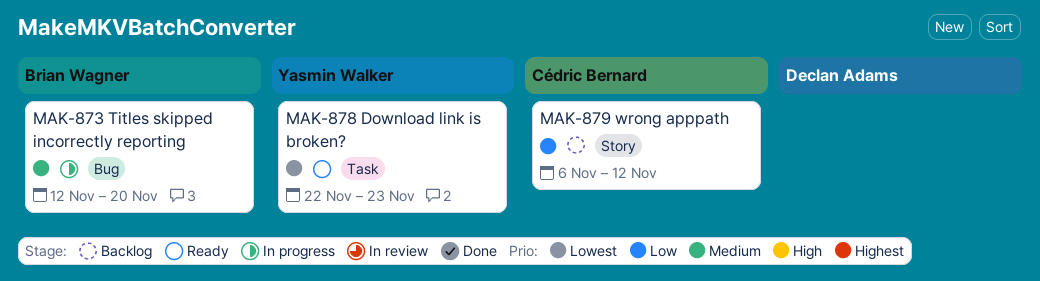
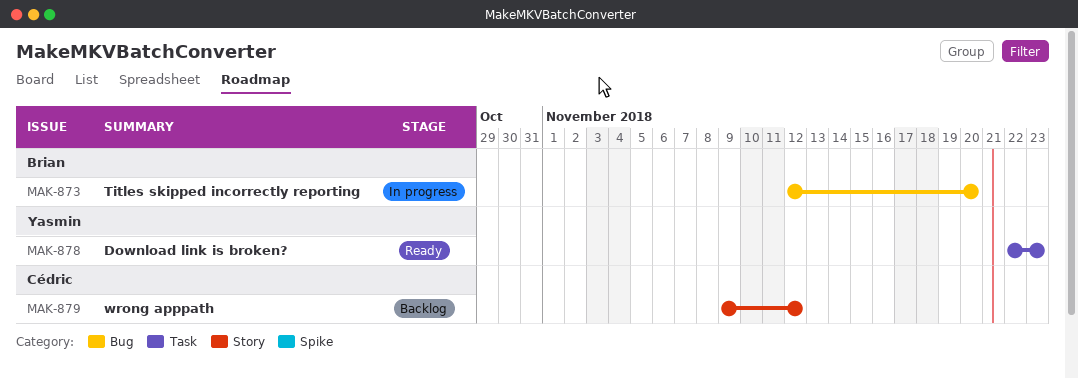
MAK-879, start: Nov 6 -> Nov 9

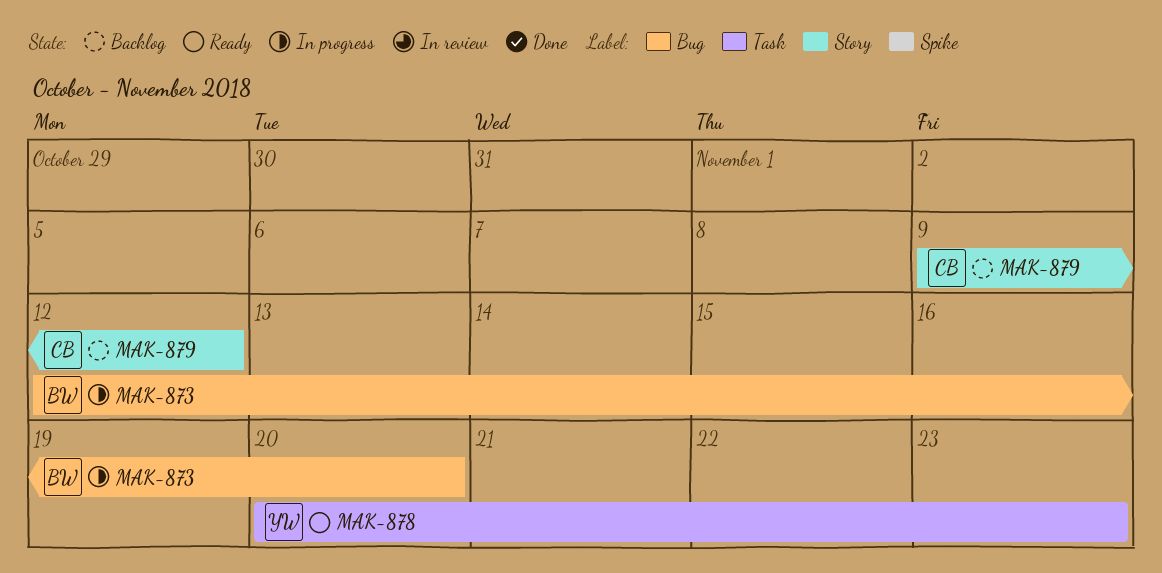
MAK-878, start: Nov 22 -> Nov 20

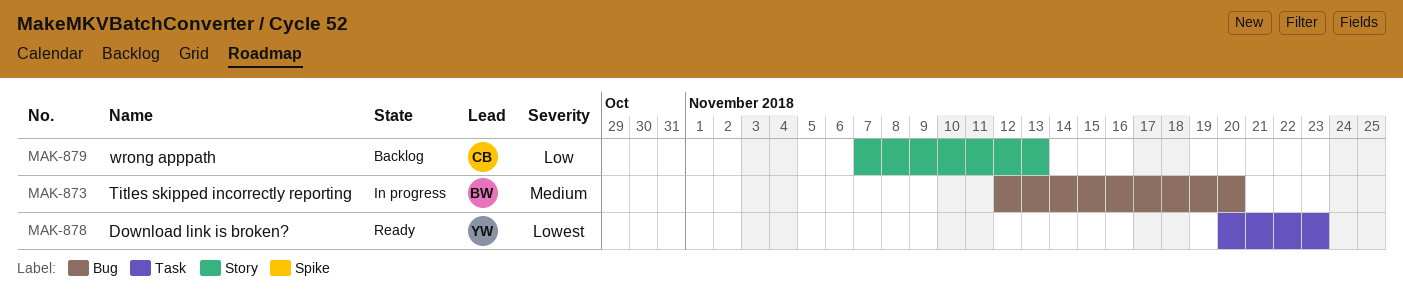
MAK-879, start: Nov 9 -> Nov 7
MAK-879, due: Nov 12 -> Nov 13

